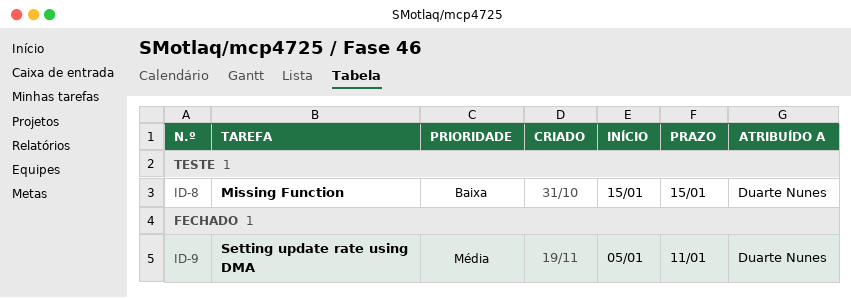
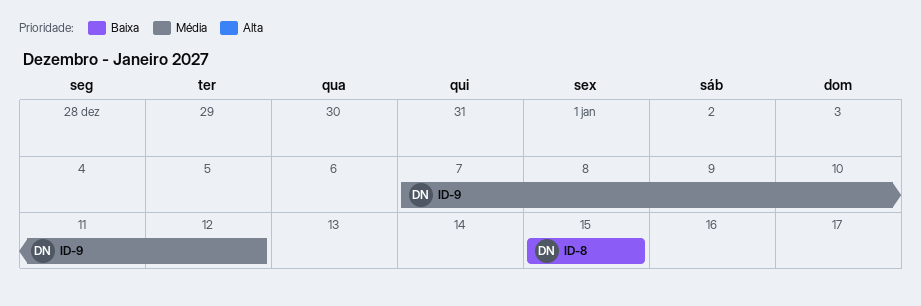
ID-9, start: Jan 5 -> Jan 7
ID-9, due: Jan 11 -> Jan 12

